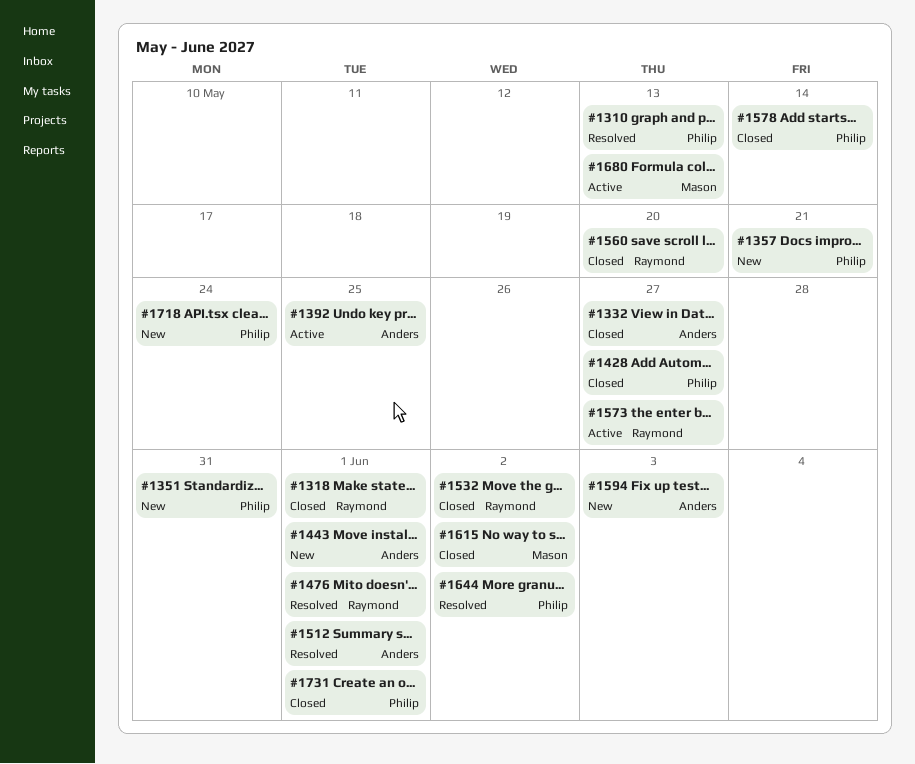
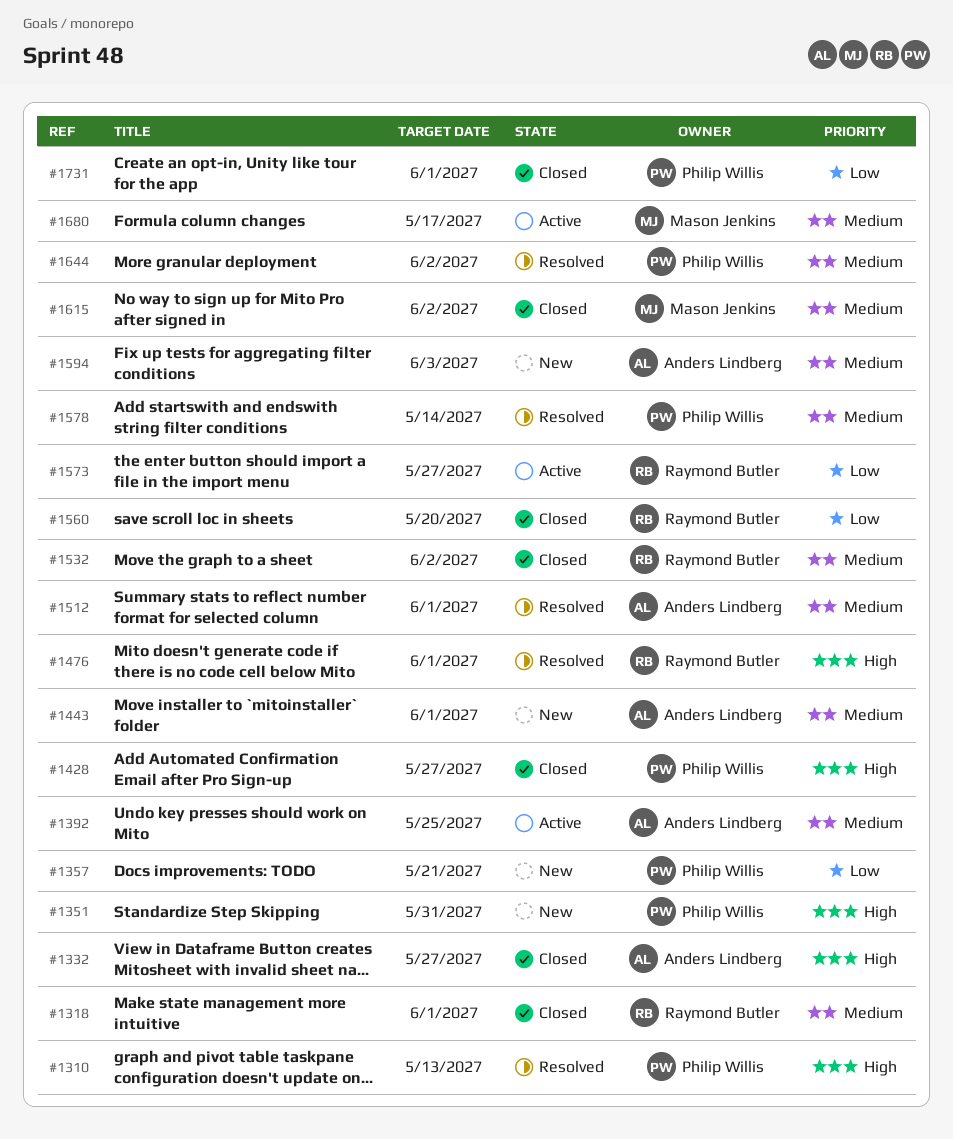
#1578, status: Closed -> Resolved
#1680, due: May 13 -> May 17
#1718: present -> none

